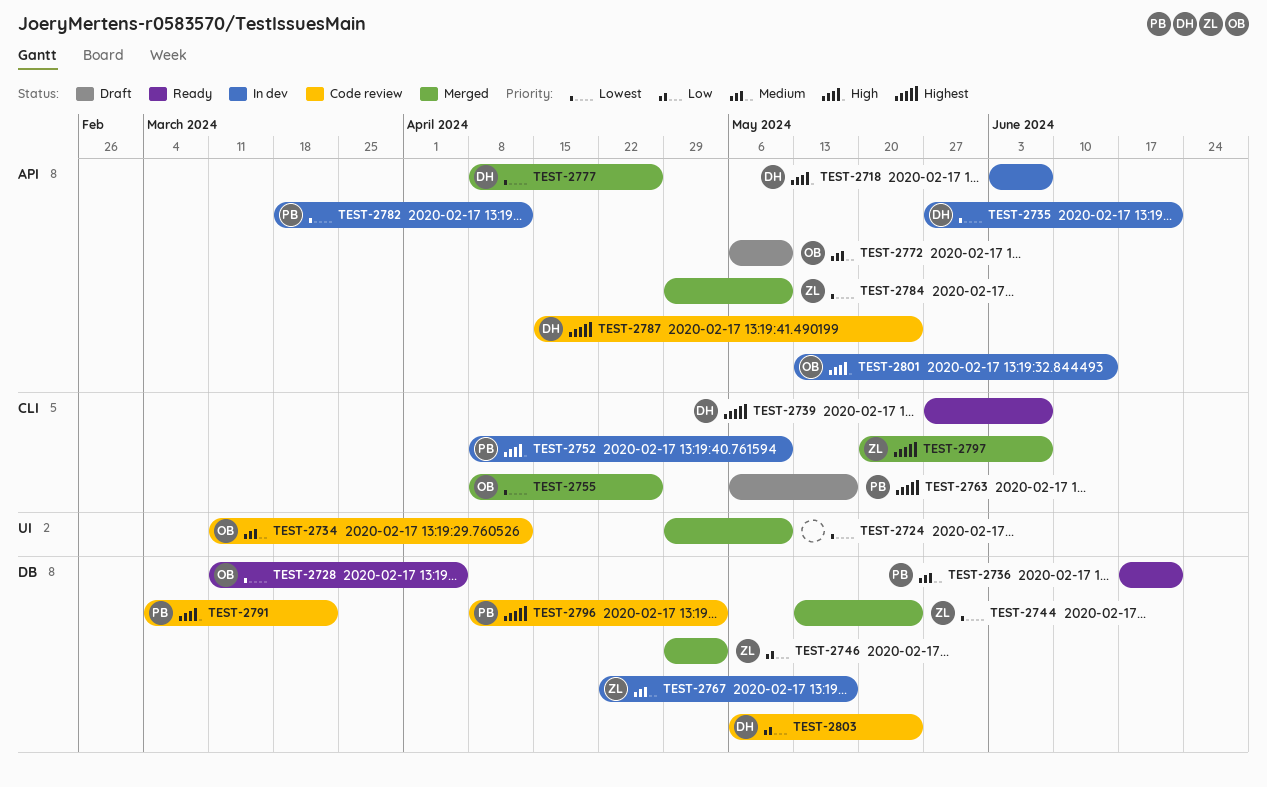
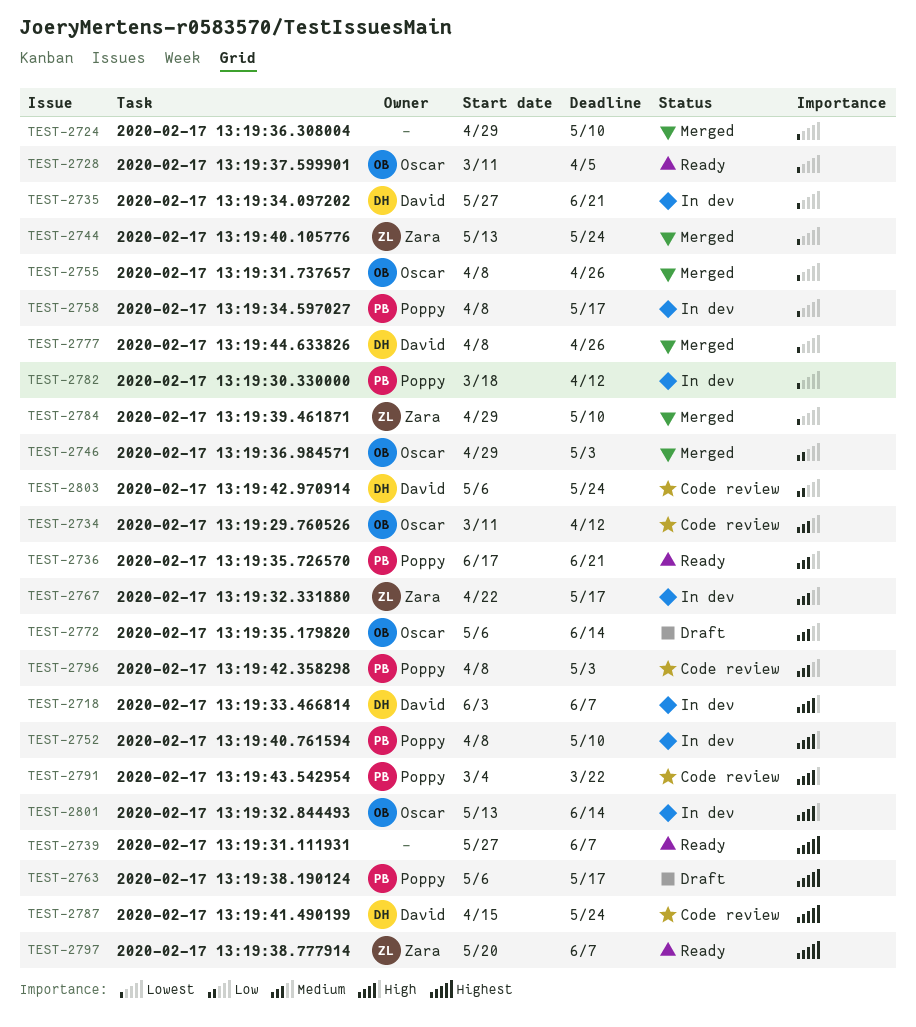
TEST-2739, owner: David -> none
TEST-2746, owner: Zara -> Oscar
TEST-2758: none -> present
TEST-2772, due: May 10 -> Jun 14
TEST-2796, priority: Highest -> Medium
TEST-2797, status: Merged -> Ready

